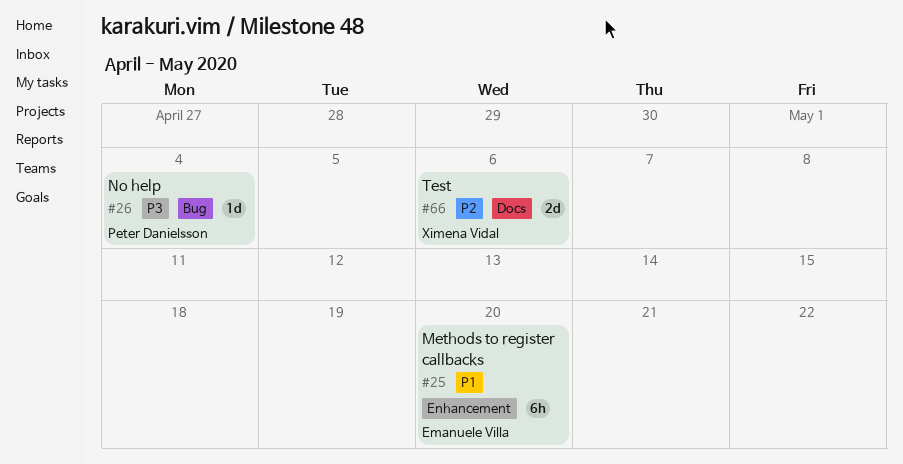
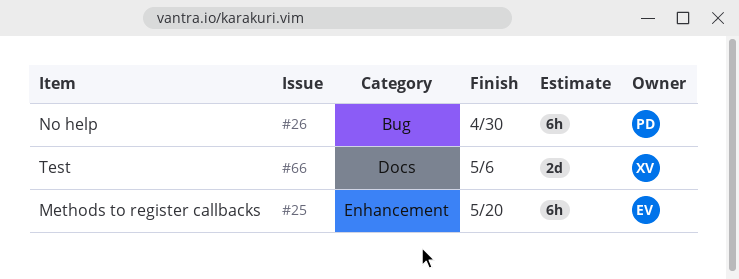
#26, estimate: 1d -> 6h
#26, due: May 4 -> Apr 30

